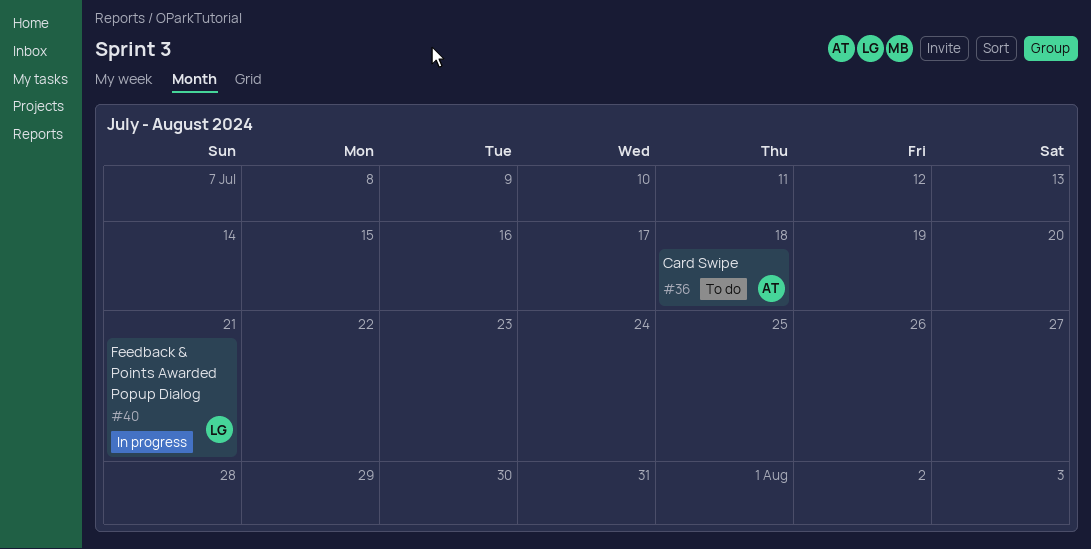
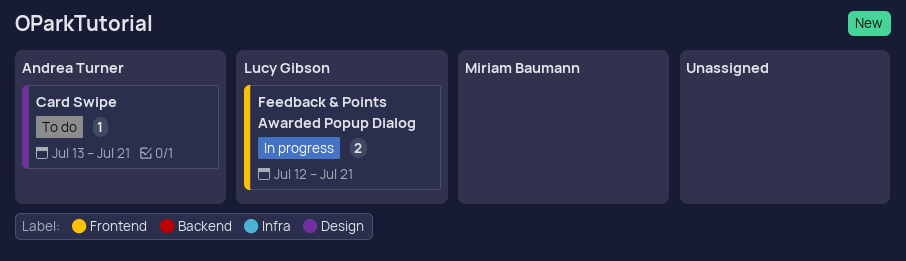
Card Swipe, due: Jul 18 -> Jul 21

